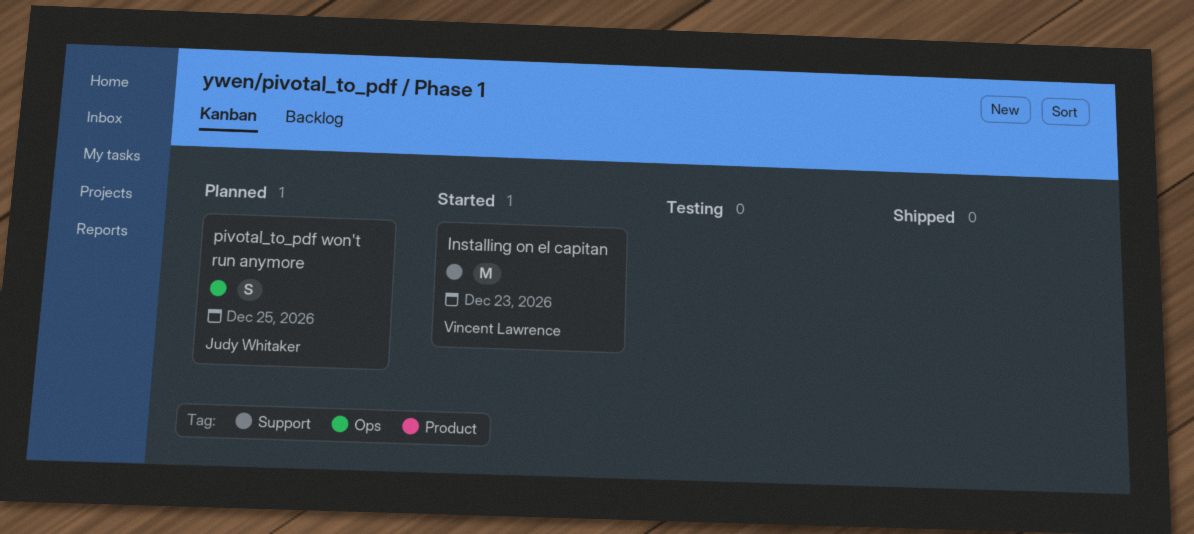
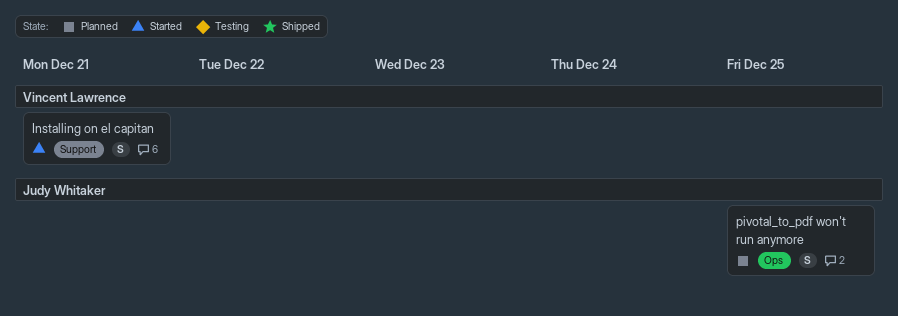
Installing on el capitan, estimate: M -> S
Installing on el capitan, due: Dec 23 -> Dec 21

